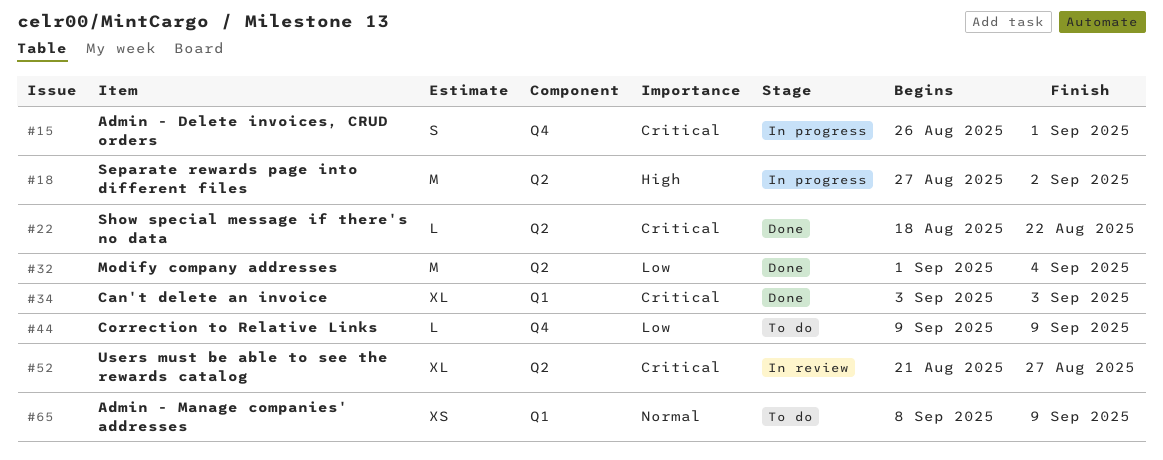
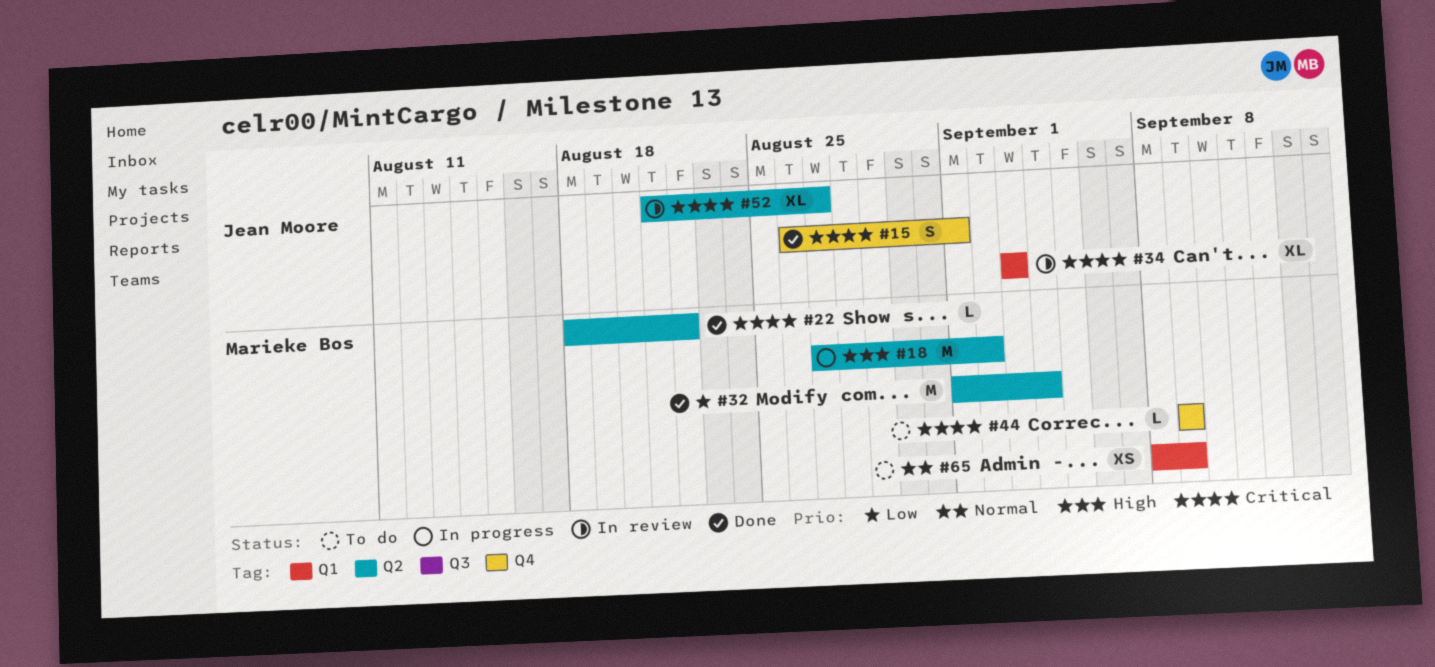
#15, status: In progress -> Done
#34, status: Done -> In review
#44, priority: Low -> Critical

